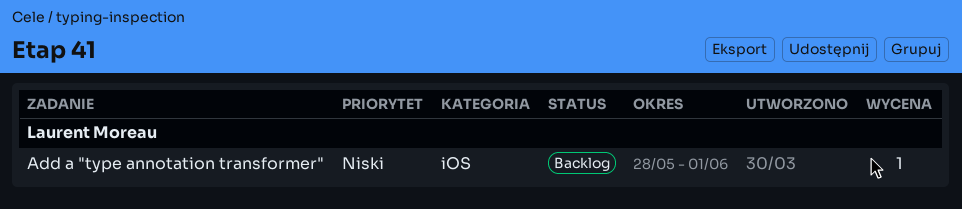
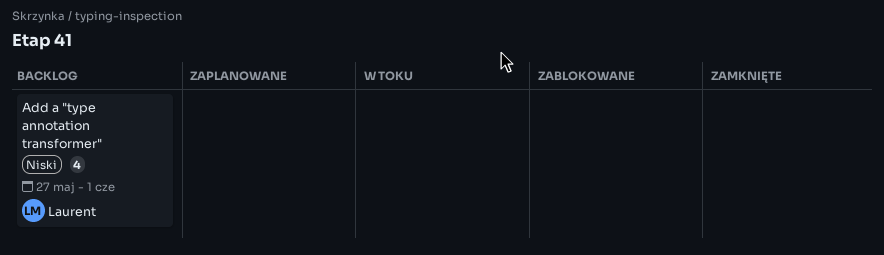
Add a "type annotation transformer", estimate: 1 -> 4
Add a "type annotation transformer", start: May 28 -> May 27

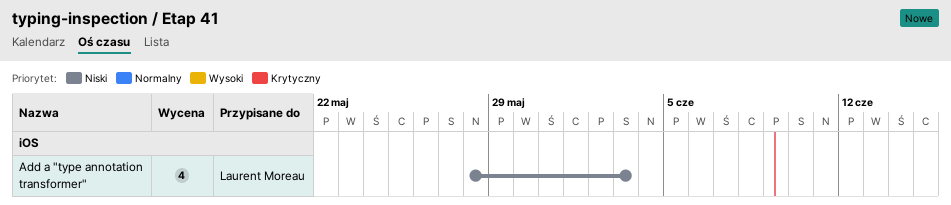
Add a "type annotation transformer", start: May 27 -> May 28
Add a "type annotation transformer", due: Jun 1 -> Jun 3

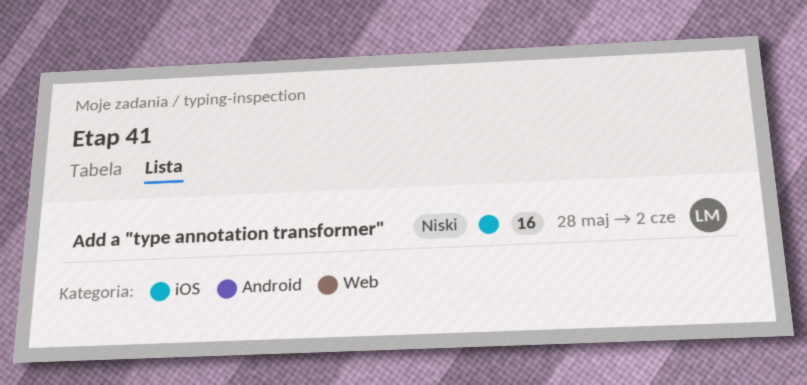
Add a "type annotation transformer", estimate: 4 -> 16
Add a "type annotation transformer", due: Jun 3 -> Jun 2

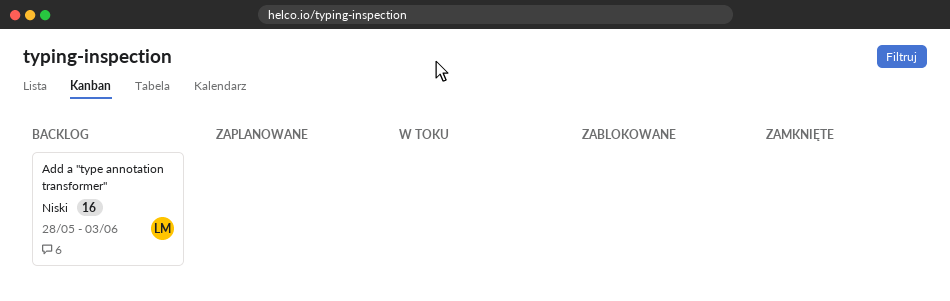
Add a "type annotation transformer", due: Jun 2 -> Jun 3

